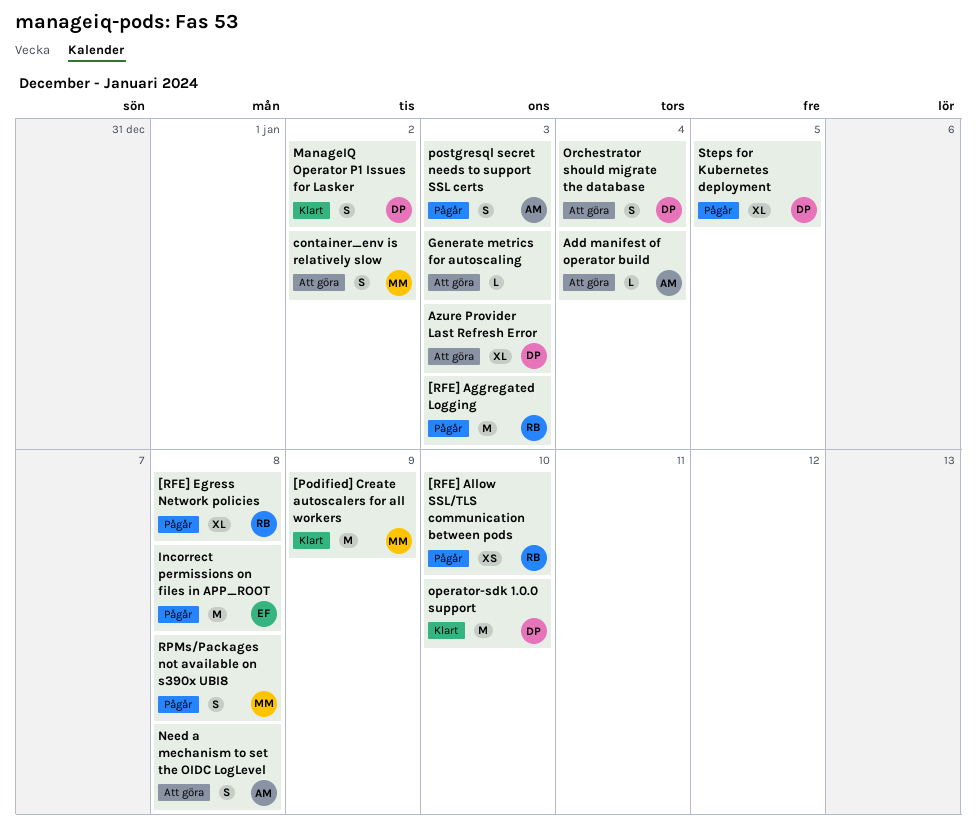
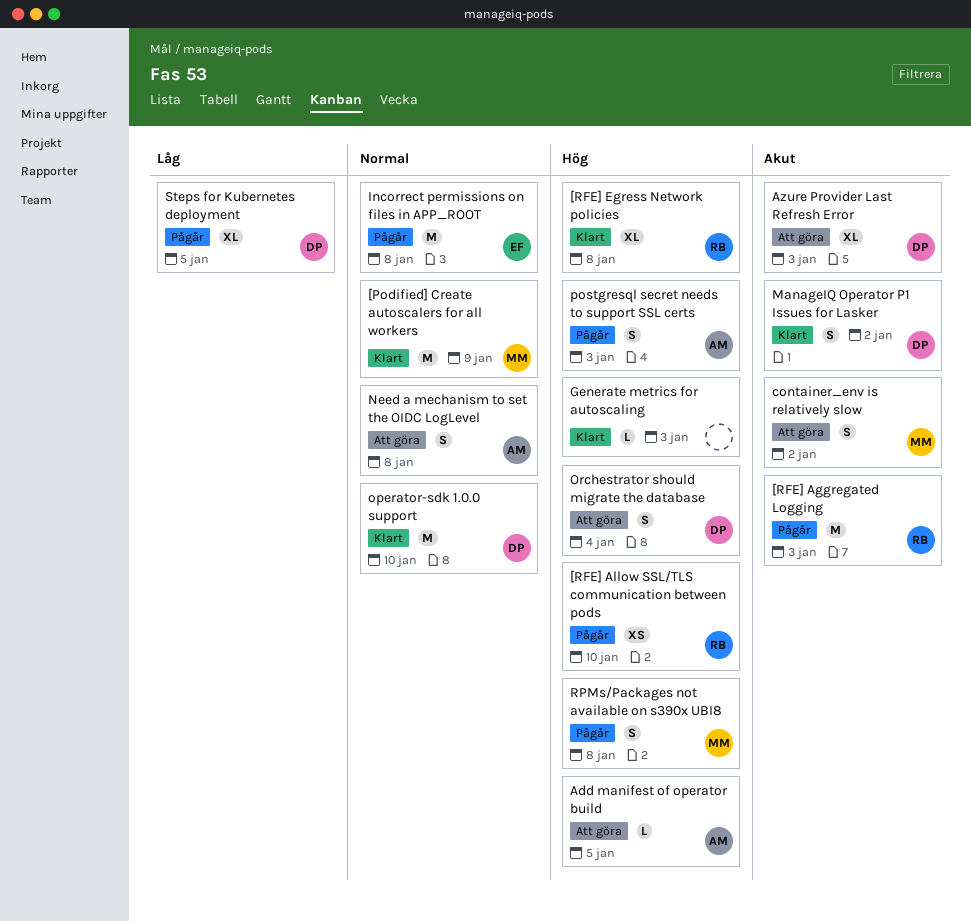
[RFE] Egress Network policies, status: Pågår -> Klart
Add manifest of operator build, due: Jan 4 -> Jan 5
Generate metrics for autoscaling, status: Att göra -> Klart

